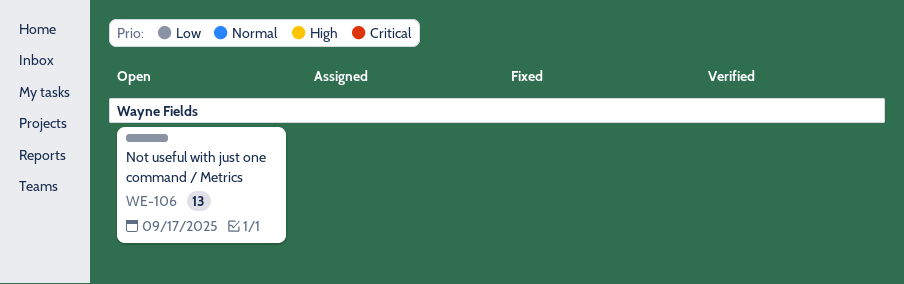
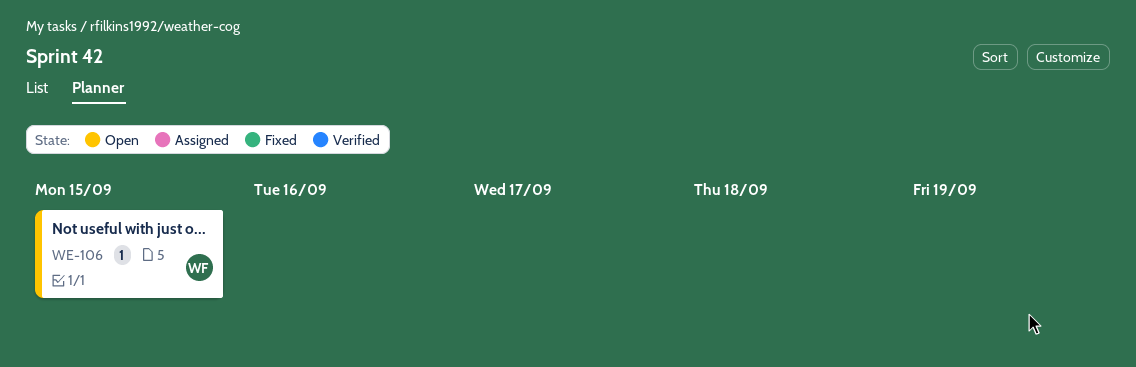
WE-106, estimate: 13 -> 1
WE-106, due: Sep 17 -> Sep 15

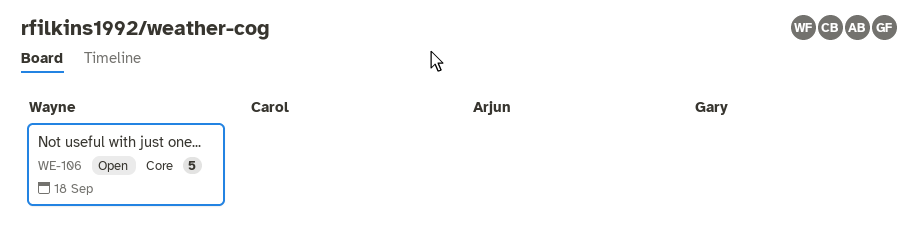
WE-106, estimate: 1 -> 5
WE-106, due: Sep 15 -> Sep 18

